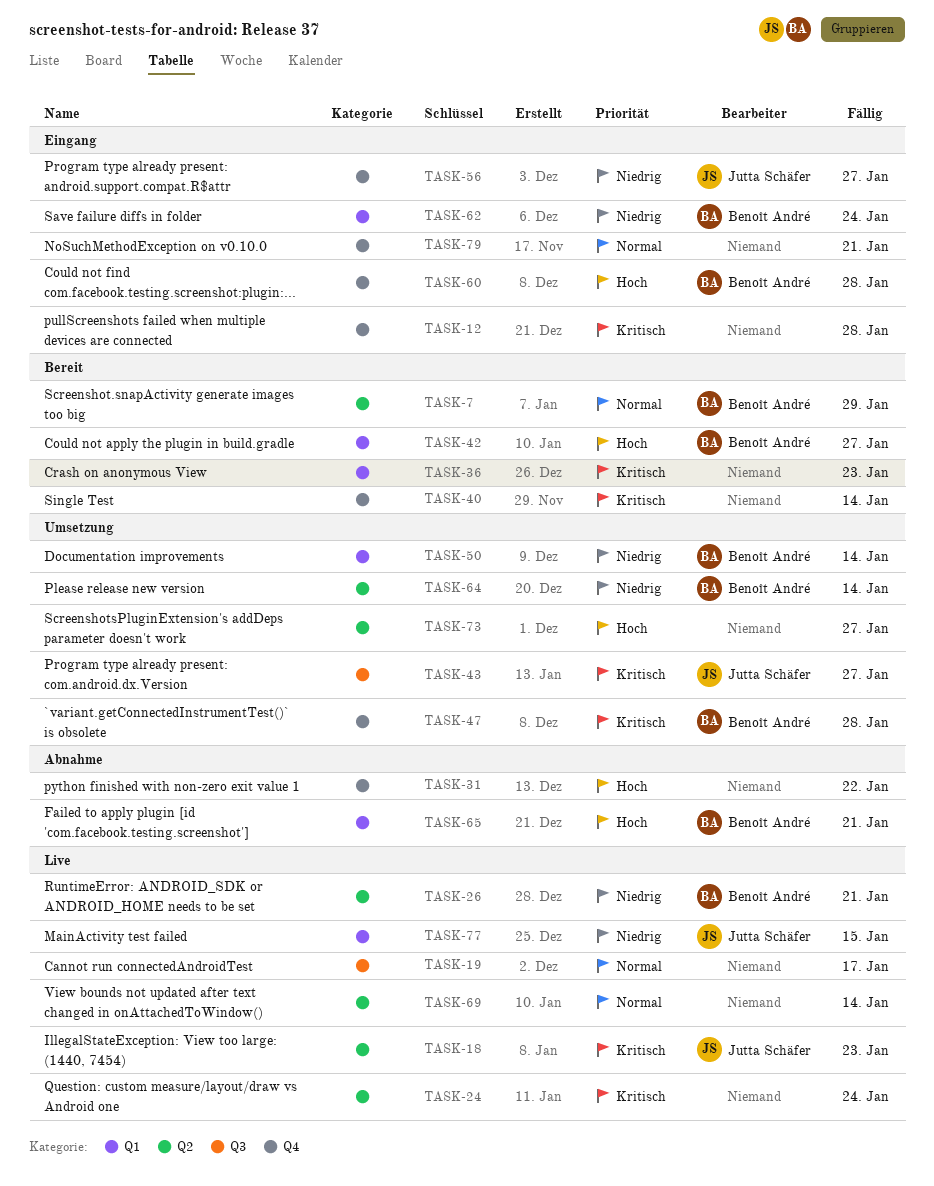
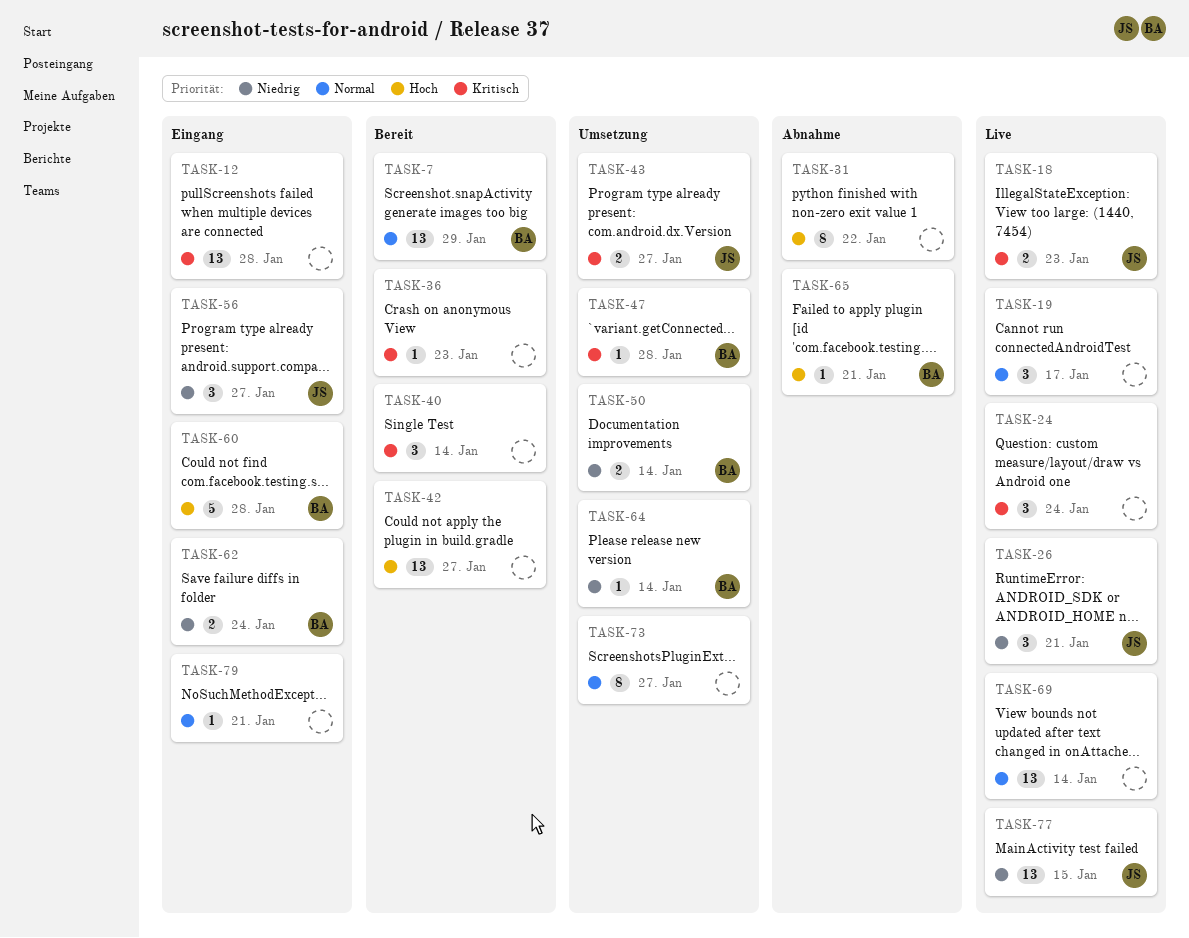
TASK-26, owner: Benoît André -> Jutta Schäfer
TASK-42, owner: Benoît André -> none
TASK-73, priority: Hoch -> Normal

